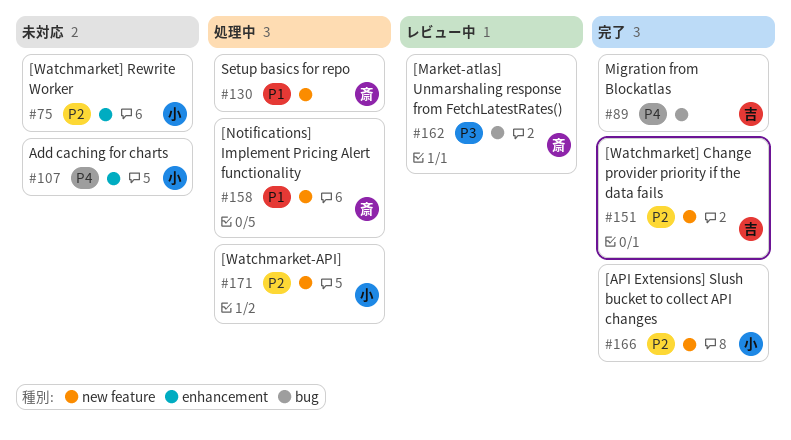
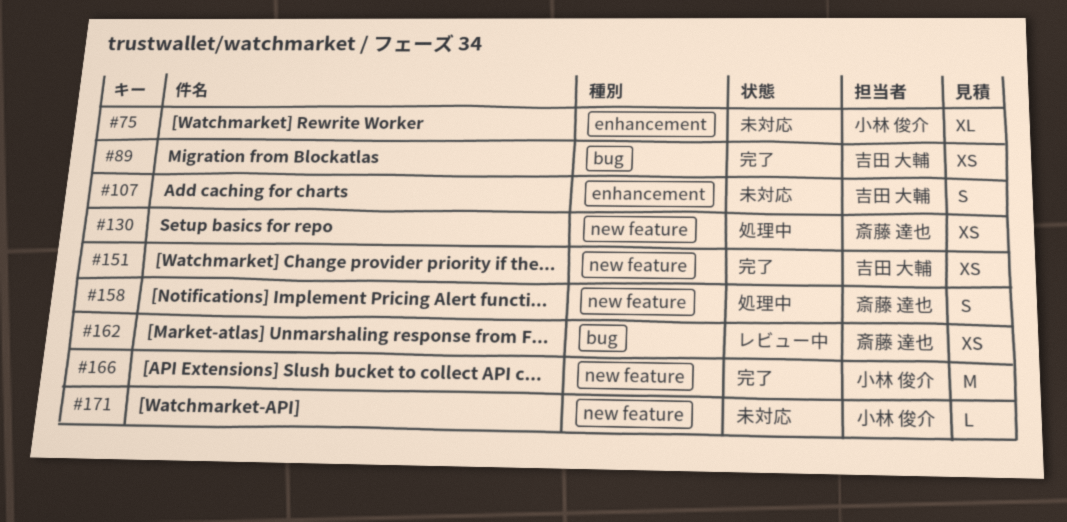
#107, owner: 小林 俊介 -> 吉田 大輔
#171, status: 処理中 -> 未対応

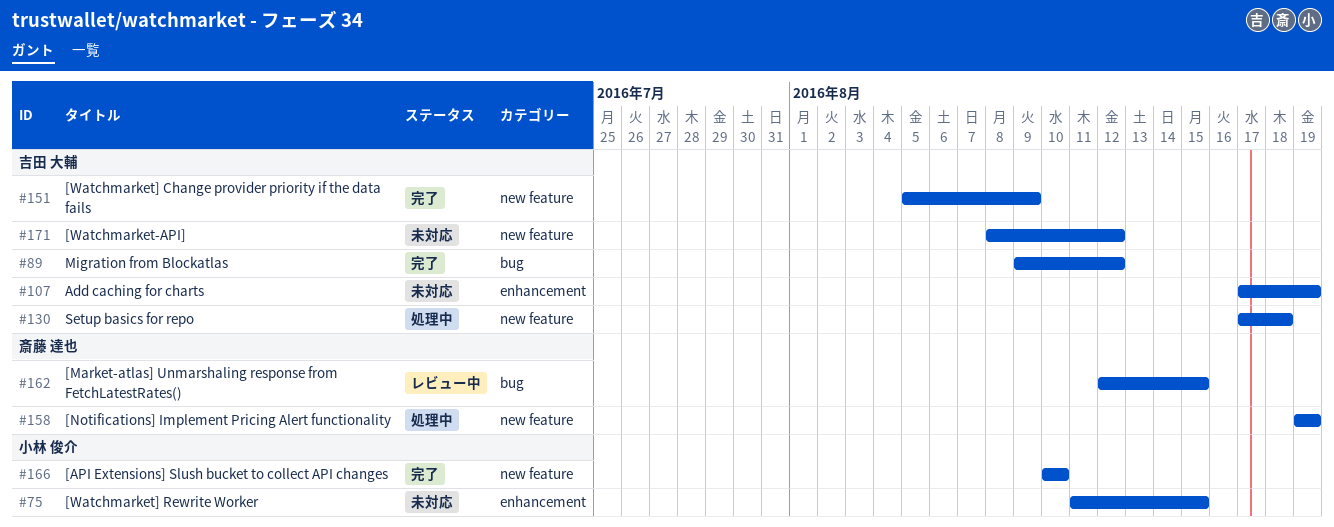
#130, owner: 斎藤 達也 -> 吉田 大輔
#171, owner: 小林 俊介 -> 吉田 大輔

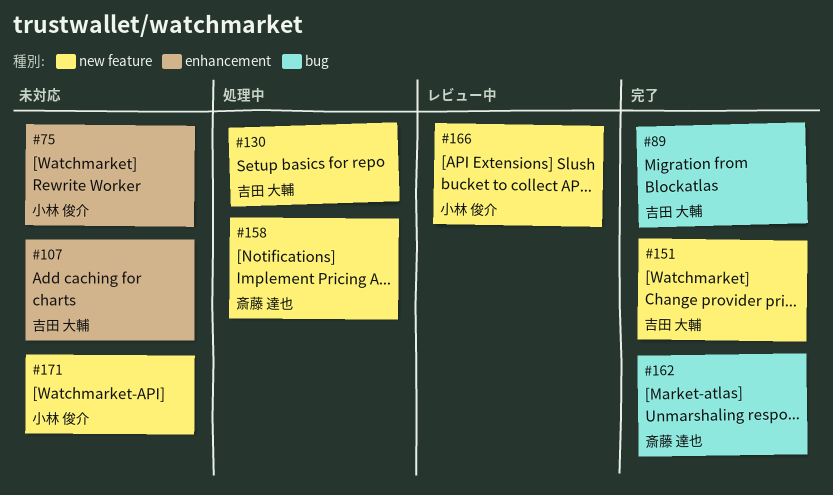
#162, status: レビュー中 -> 完了
#166, status: 完了 -> レビュー中
#171, owner: 吉田 大輔 -> 小林 俊介

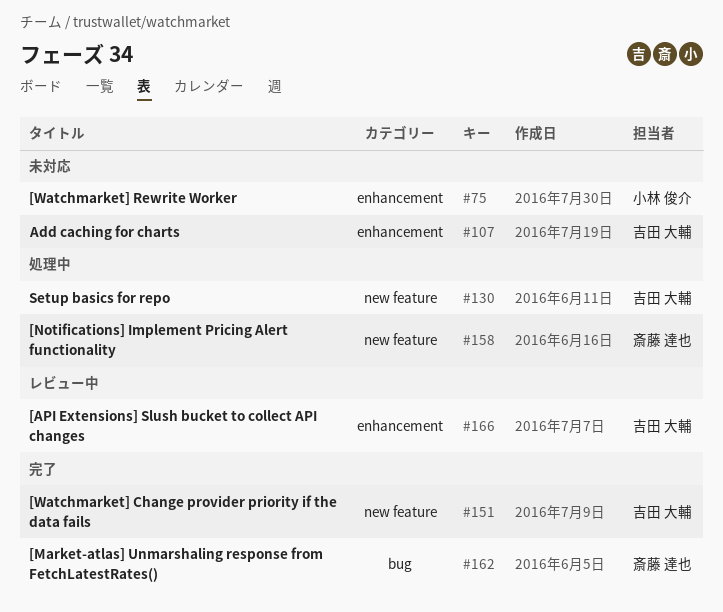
#89: present -> none
#166, owner: 小林 俊介 -> 吉田 大輔
#166, label: new feature -> enhancement
#171: present -> none

